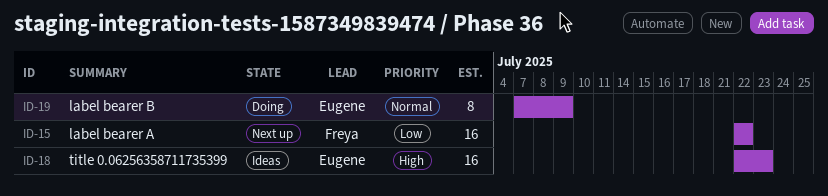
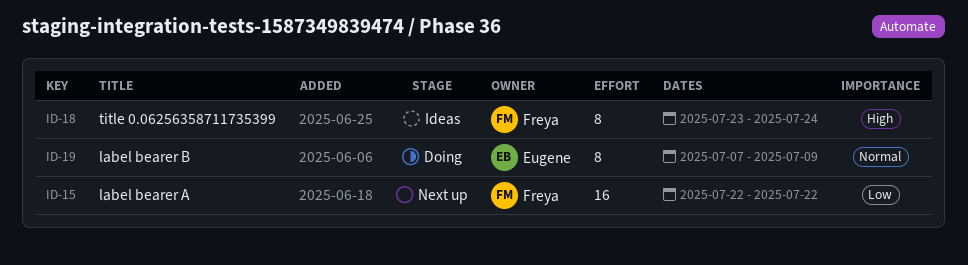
ID-18, owner: Eugene -> Freya
ID-18, estimate: 16 -> 8
ID-18, start: Jul 22 -> Jul 23
ID-18, due: Jul 23 -> Jul 24

